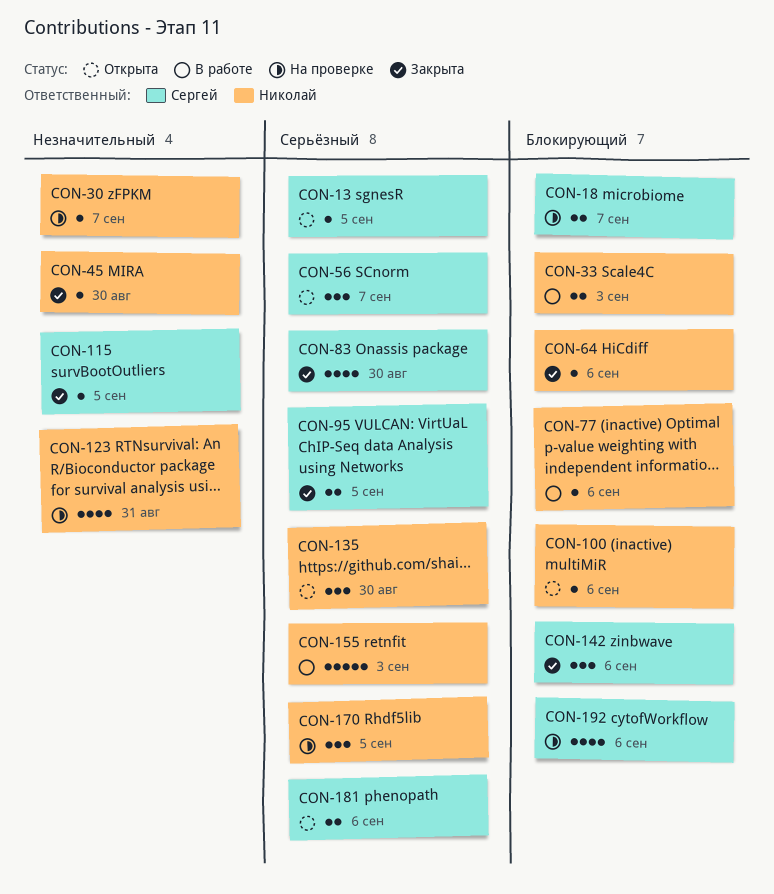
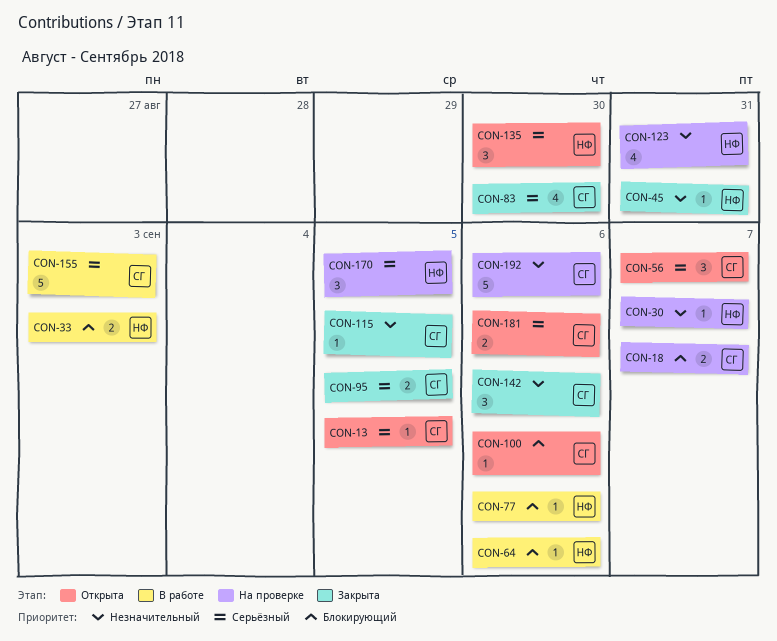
CON-45, due: Aug 30 -> Aug 31
CON-64, status: Закрыта -> В работе
CON-100, owner: Николай -> Сергей
CON-142, priority: Блокирующий -> Незначительный
CON-155, owner: Николай -> Сергей
CON-192, priority: Блокирующий -> Незначительный
CON-192, estimate: 4 -> 5

